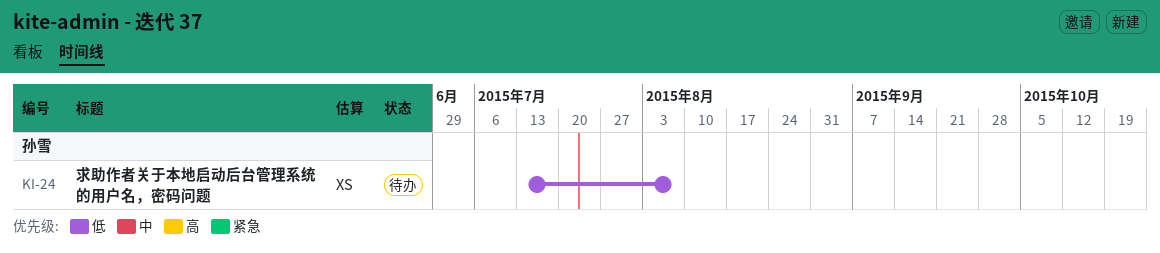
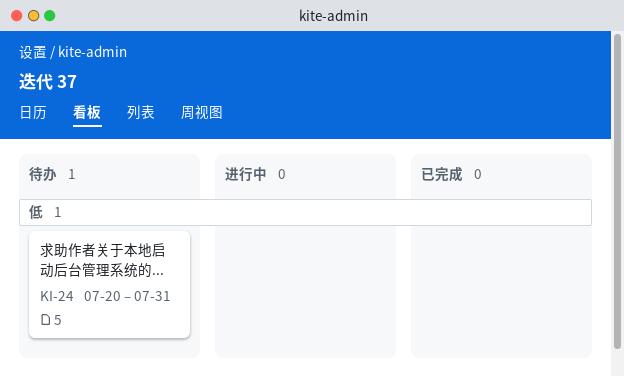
KI-24, start: Jul 13 -> Jul 20
KI-24, due: Aug 7 -> Jul 31

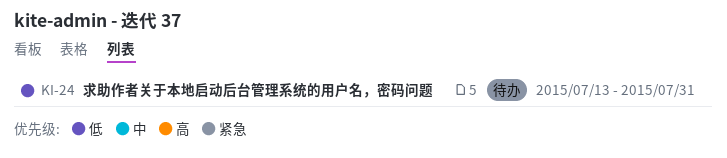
KI-24, start: Jul 20 -> Jul 13

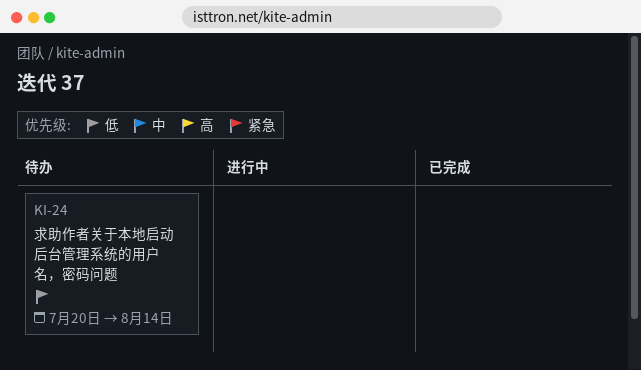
KI-24, start: Jul 13 -> Jul 20
KI-24, due: Jul 31 -> Aug 14

